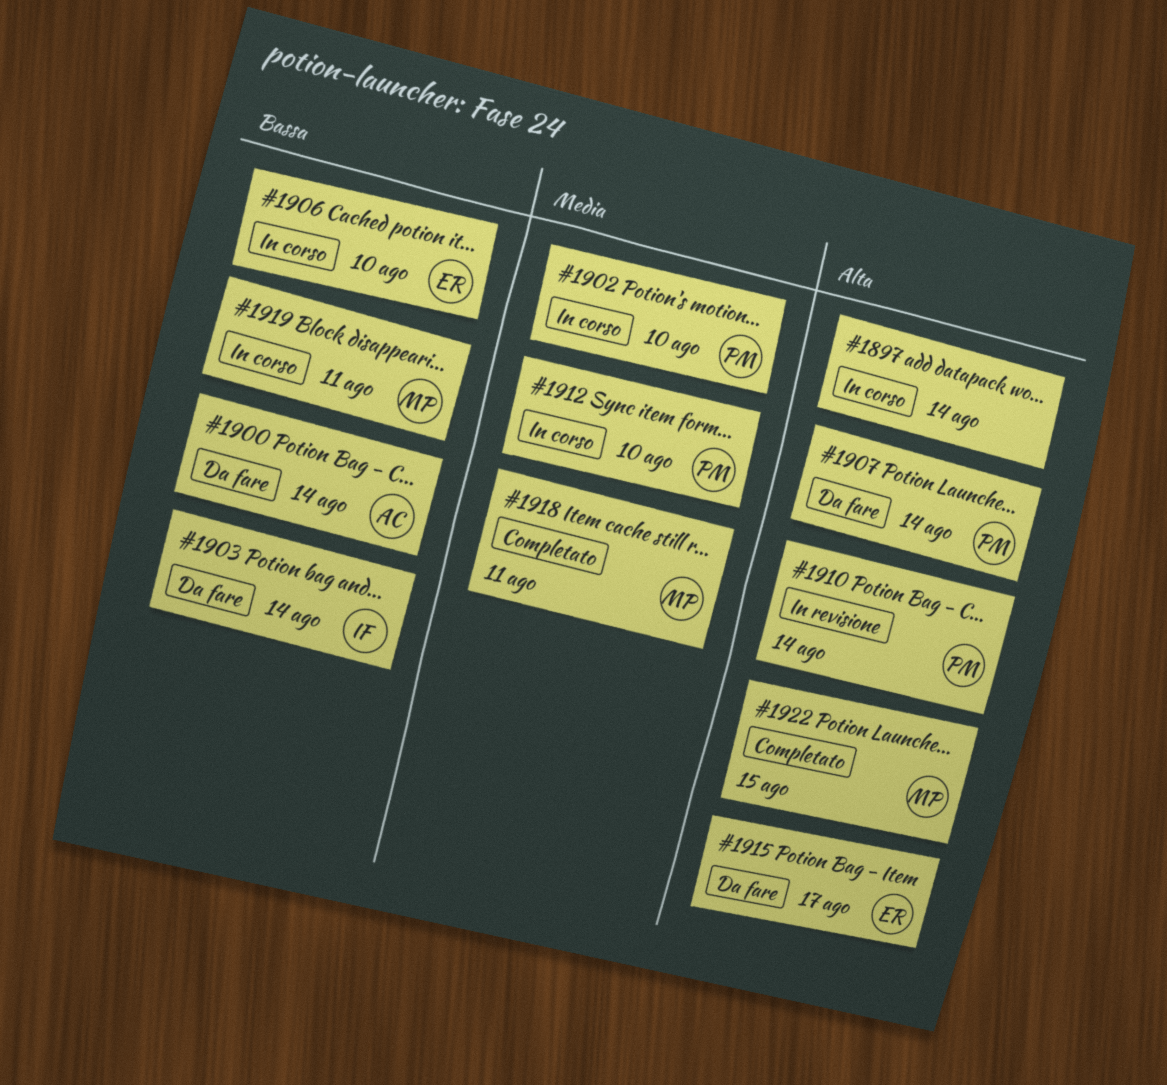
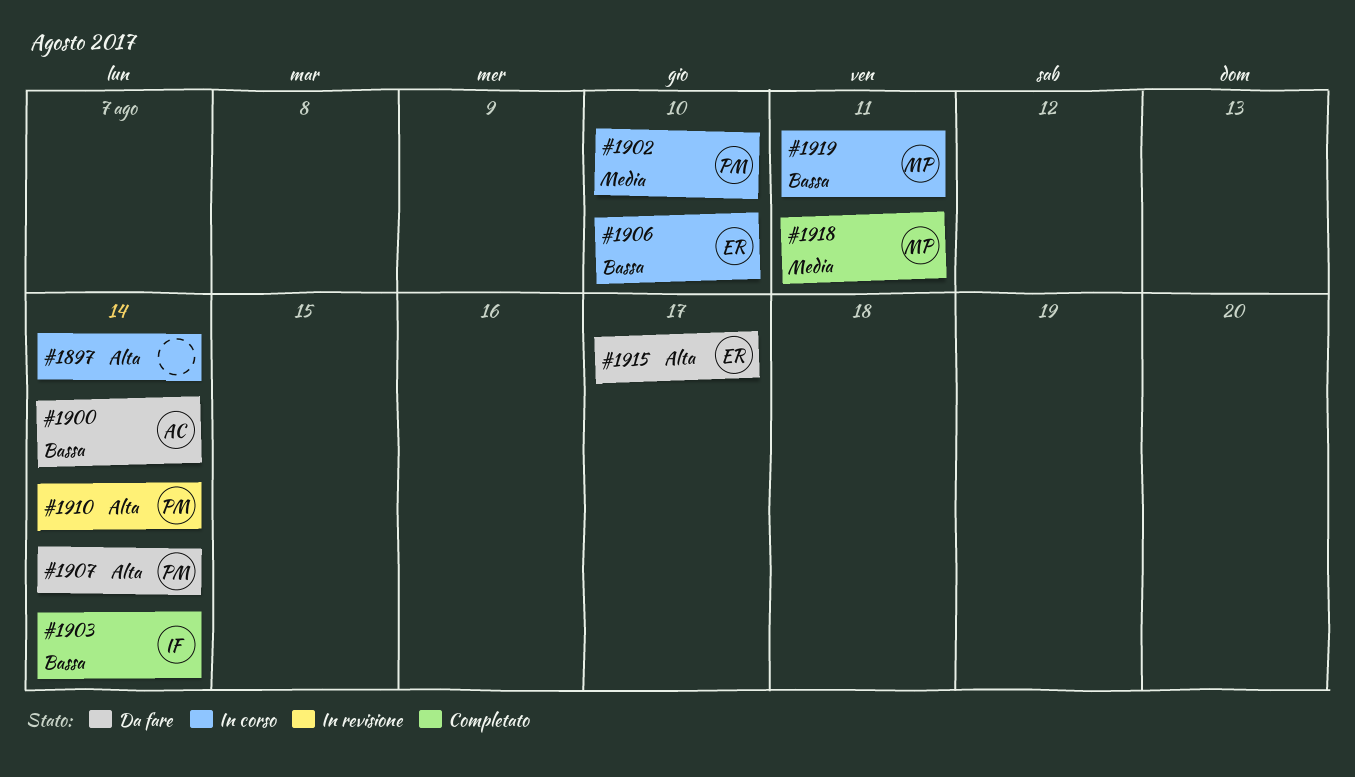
#1903, status: Da fare -> Completato
#1912: present -> none
#1922: present -> none

